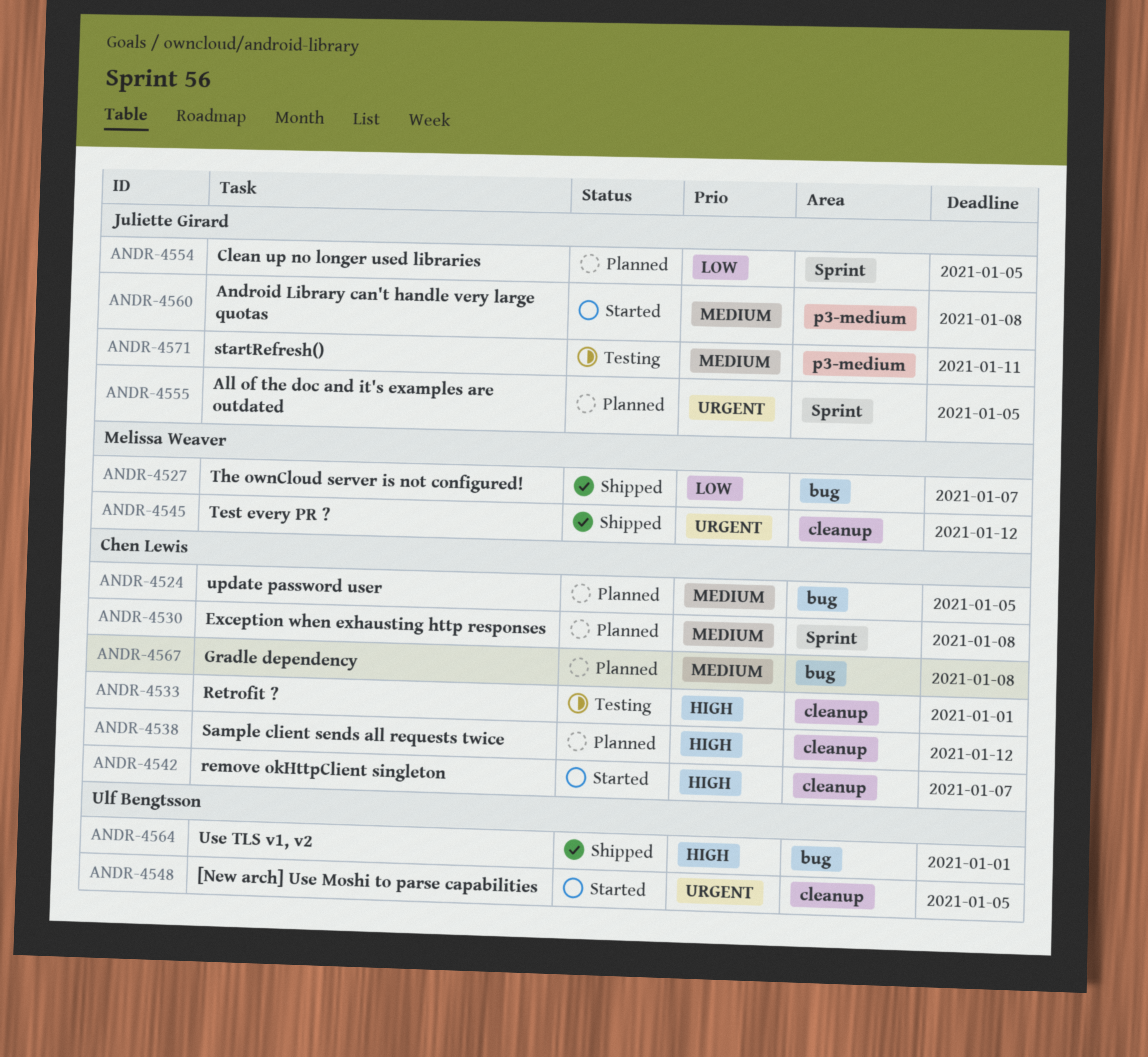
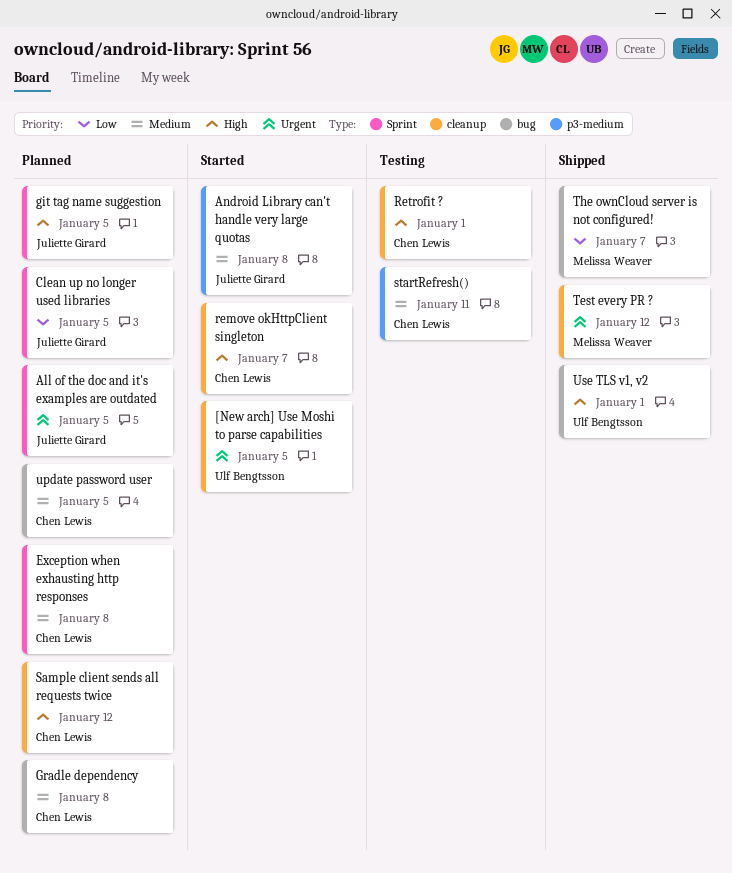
git tag name suggestion: none -> present
startRefresh(), owner: Juliette Girard -> Chen Lewis

